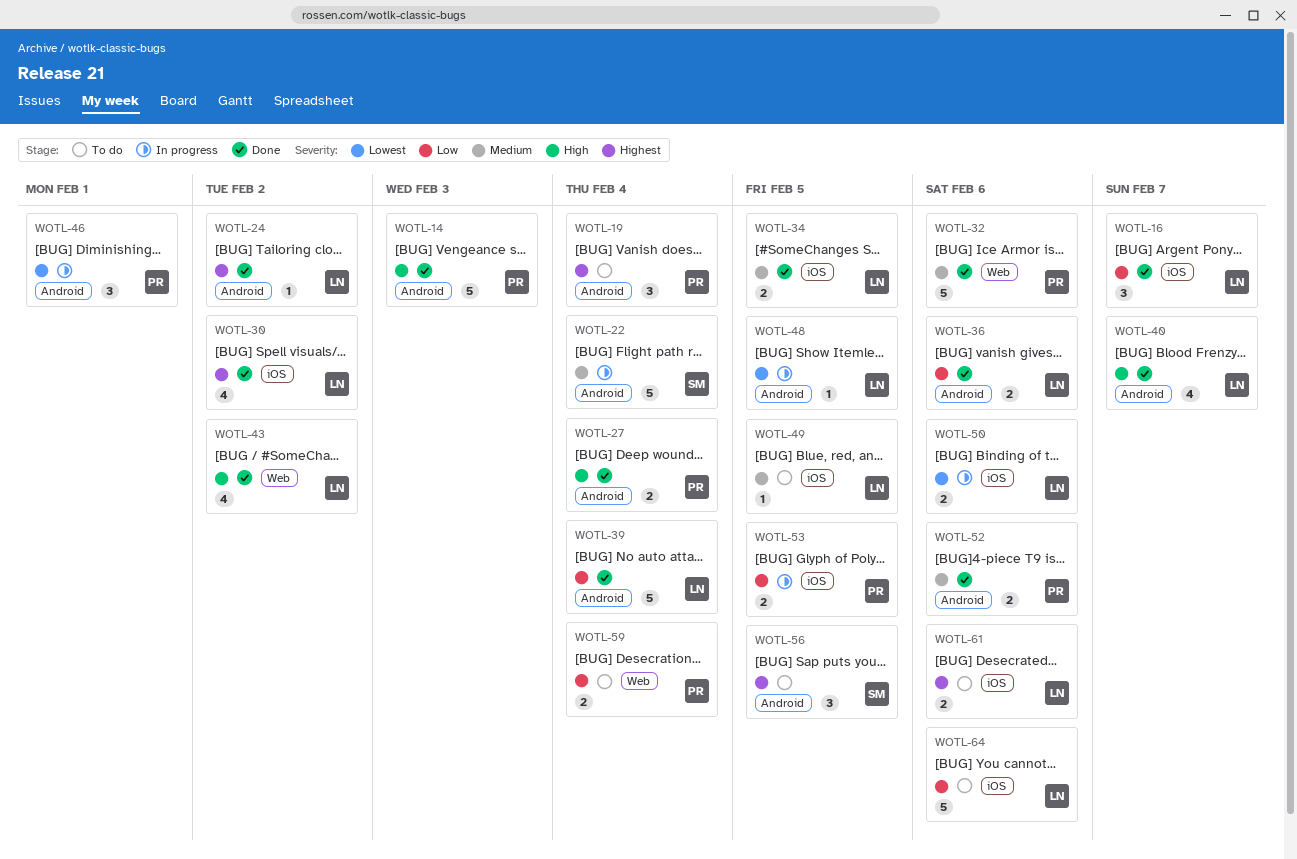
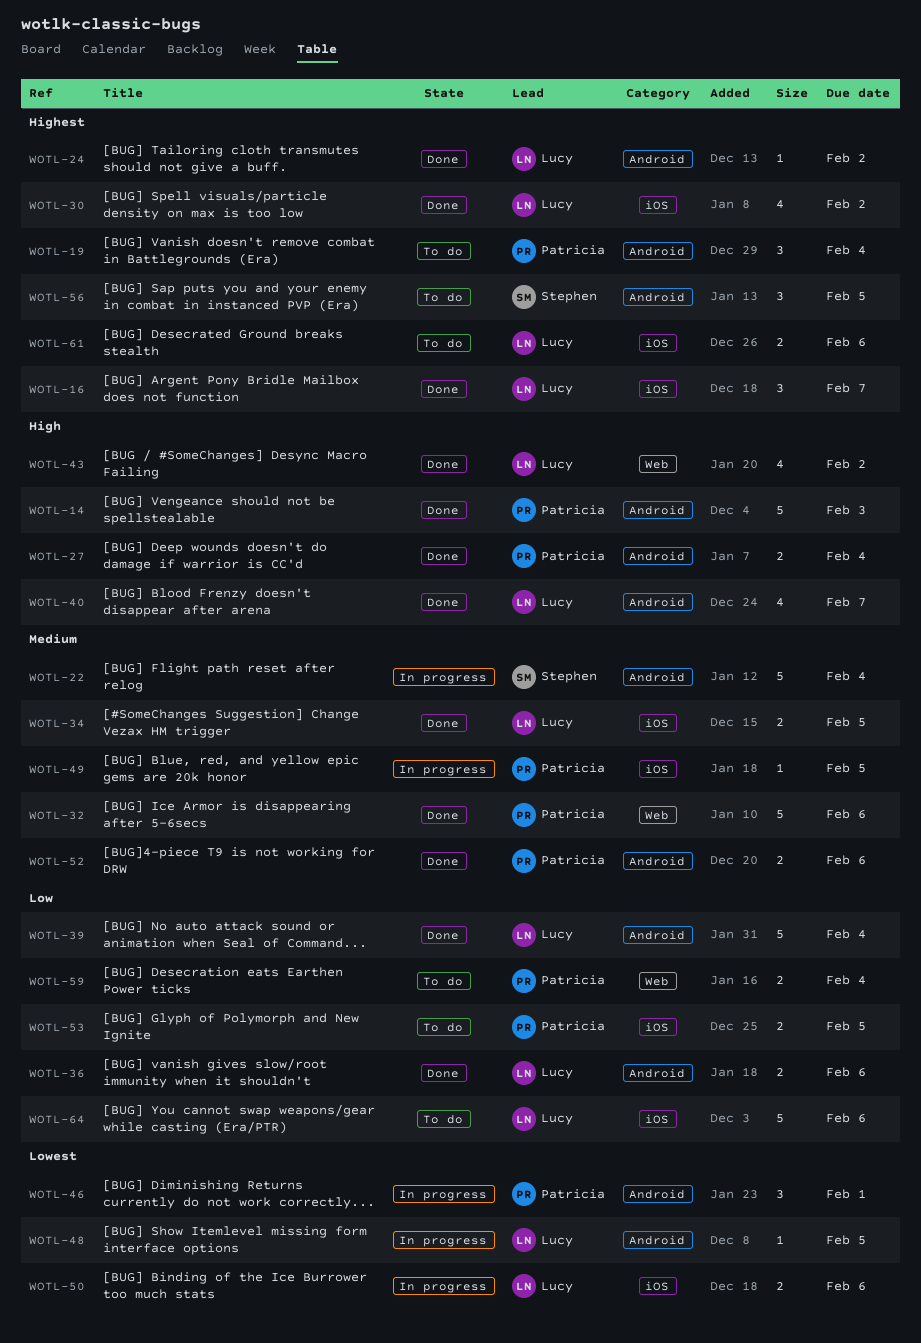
WOTL-16, priority: Low -> Highest
WOTL-49, status: To do -> In progress
WOTL-49, owner: Lucy -> Patricia
WOTL-53, status: In progress -> To do

